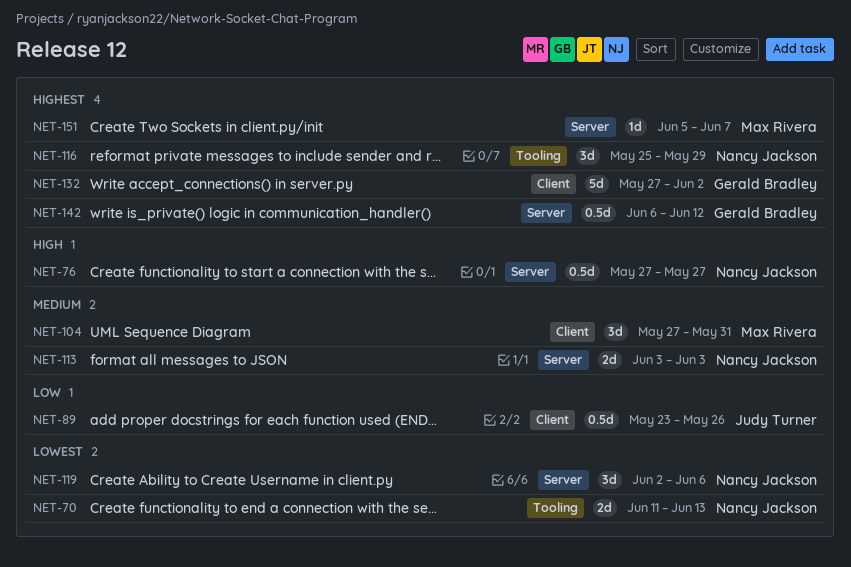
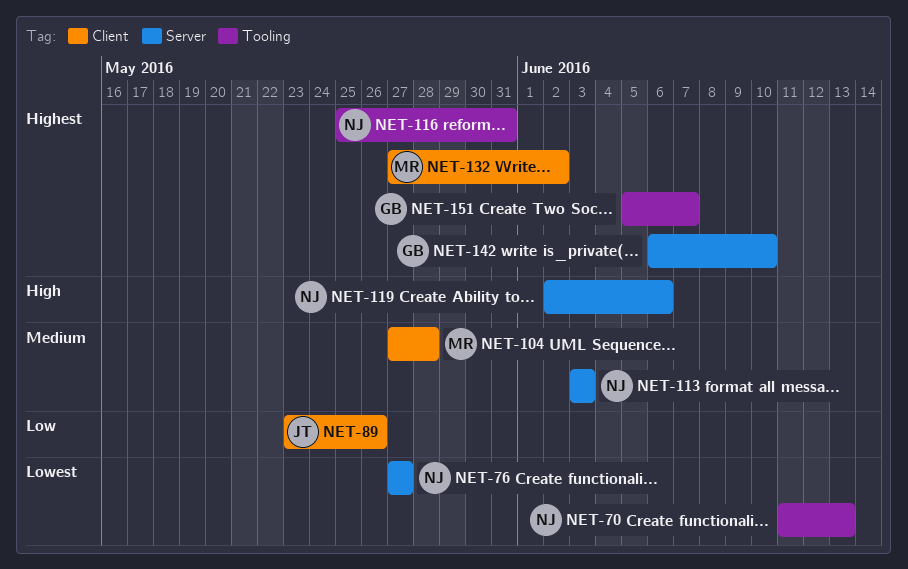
NET-76, priority: High -> Lowest
NET-104, due: May 31 -> May 28
NET-116, due: May 29 -> May 31
NET-119, priority: Lowest -> High
NET-132, owner: Gerald Bradley -> Max Rivera
NET-142, due: Jun 12 -> Jun 10
NET-151, owner: Max Rivera -> Gerald Bradley
NET-151, label: Server -> Tooling

